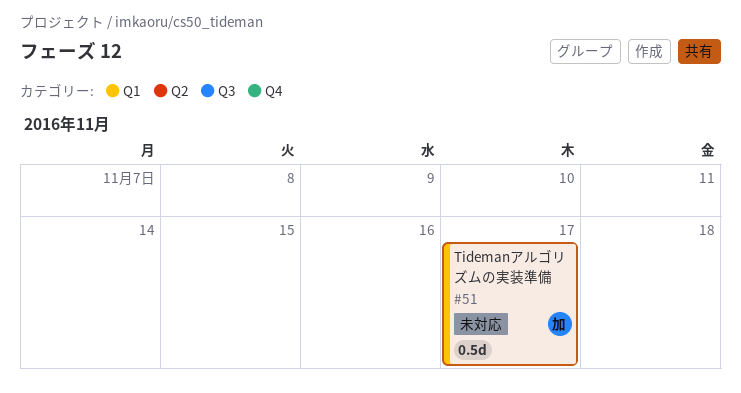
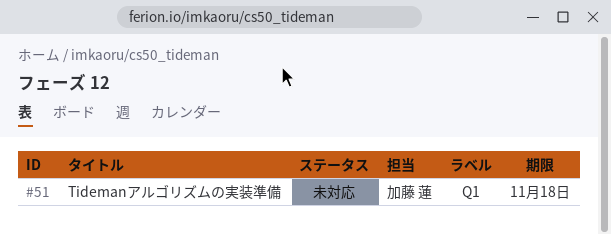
#51, due: Nov 17 -> Nov 18

